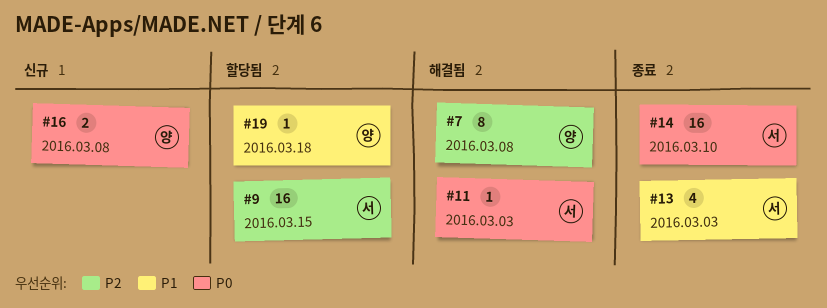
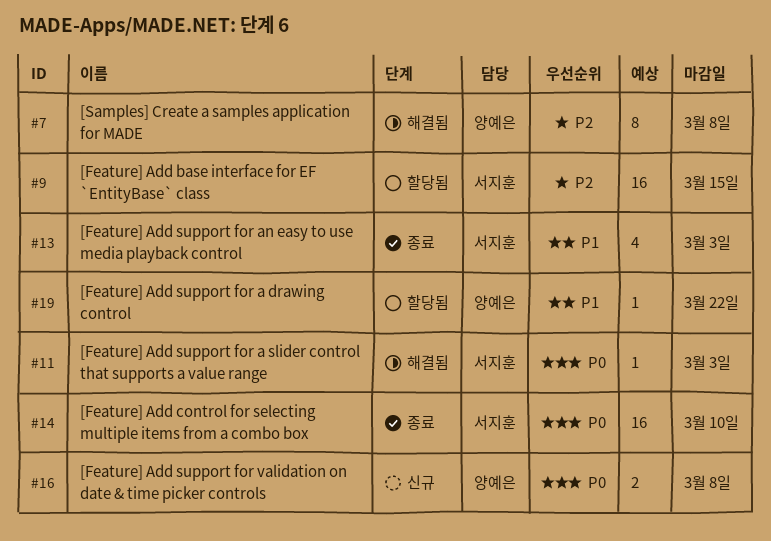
#19, due: Mar 18 -> Mar 22

